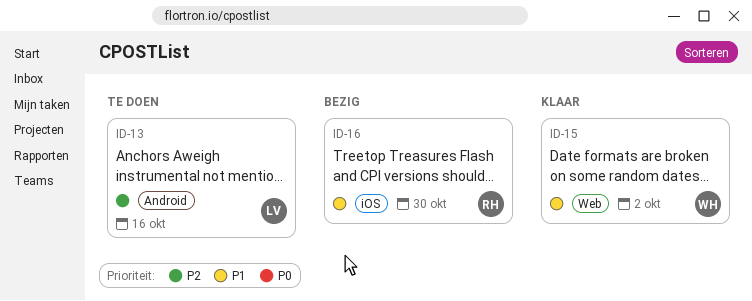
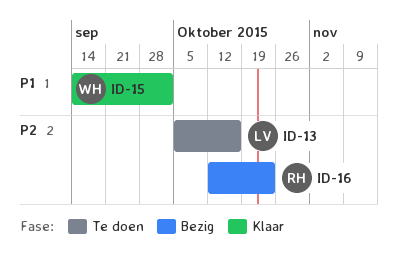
ID-16, priority: P1 -> P2
ID-16, due: Oct 30 -> Oct 23

